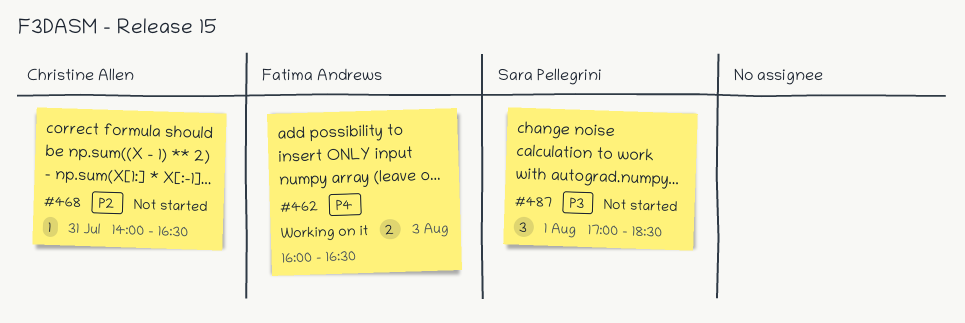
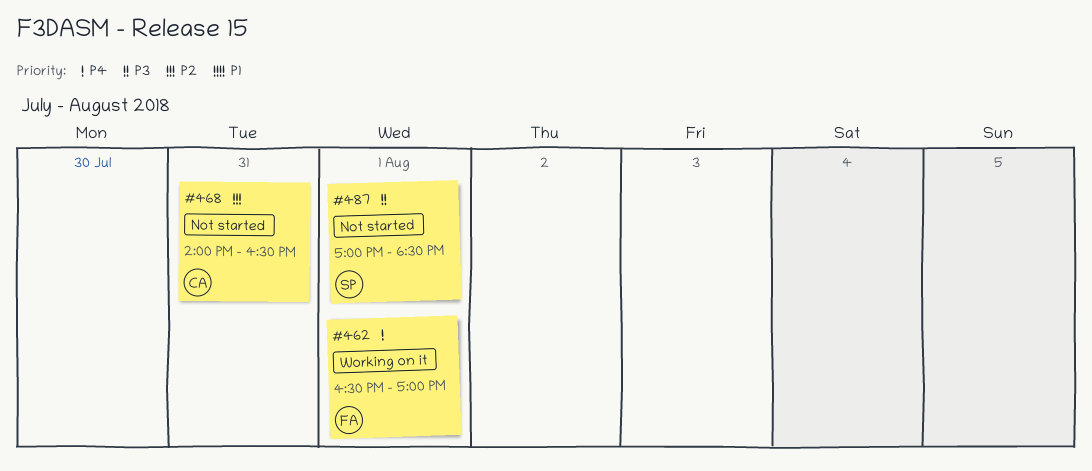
#462, day: Aug 3 -> Aug 1
#462, begins: 16:00 -> 16:30
#462, ends: 16:30 -> 17:00

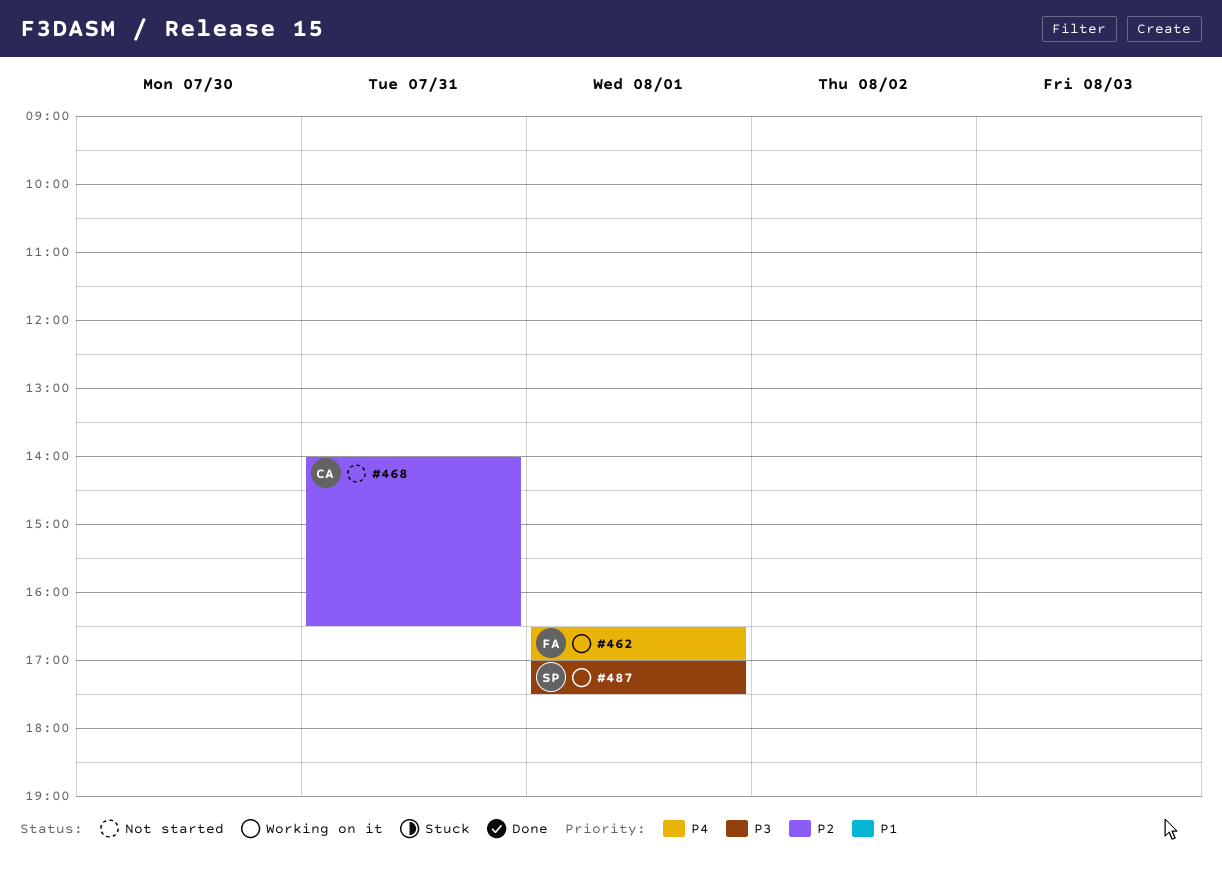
#487, status: Not started -> Working on it
#487, ends: 18:30 -> 17:30

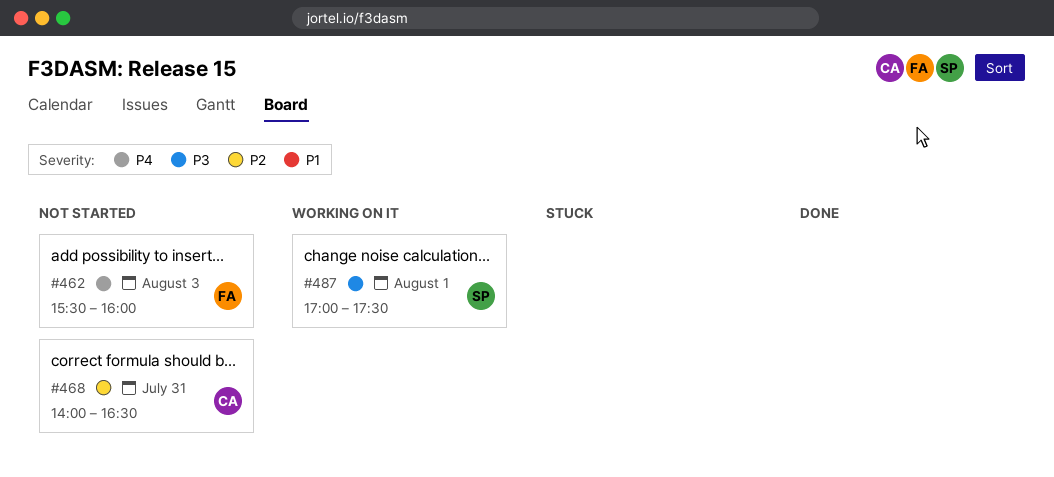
#462, status: Working on it -> Not started
#462, day: Aug 1 -> Aug 3
#462, begins: 16:30 -> 15:30
#462, ends: 17:00 -> 16:00

